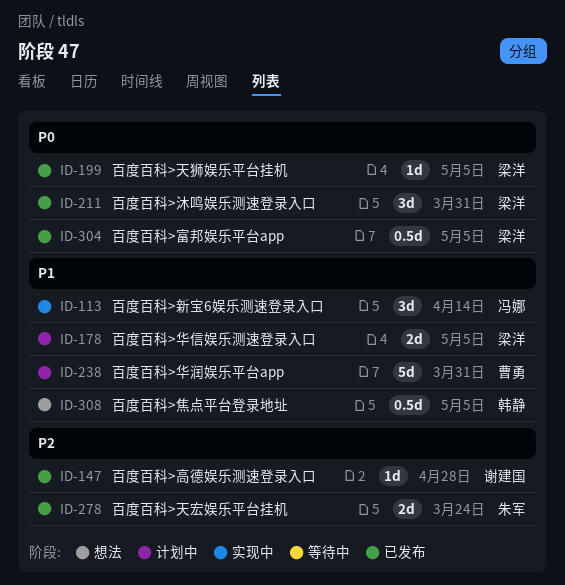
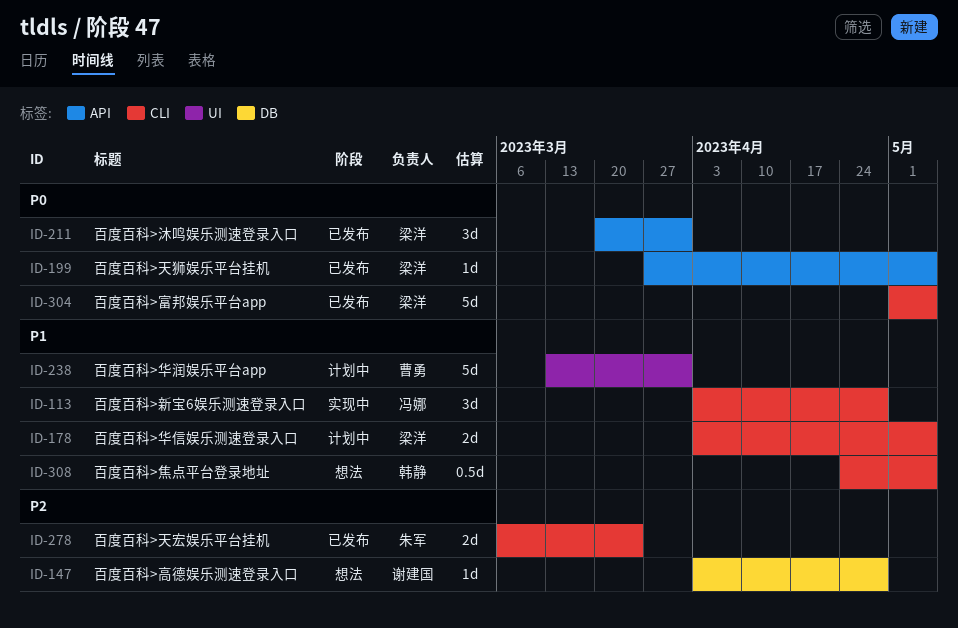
ID-113, due: Apr 14 -> Apr 28
ID-147, status: 已发布 -> 想法
ID-304, estimate: 0.5d -> 5d

